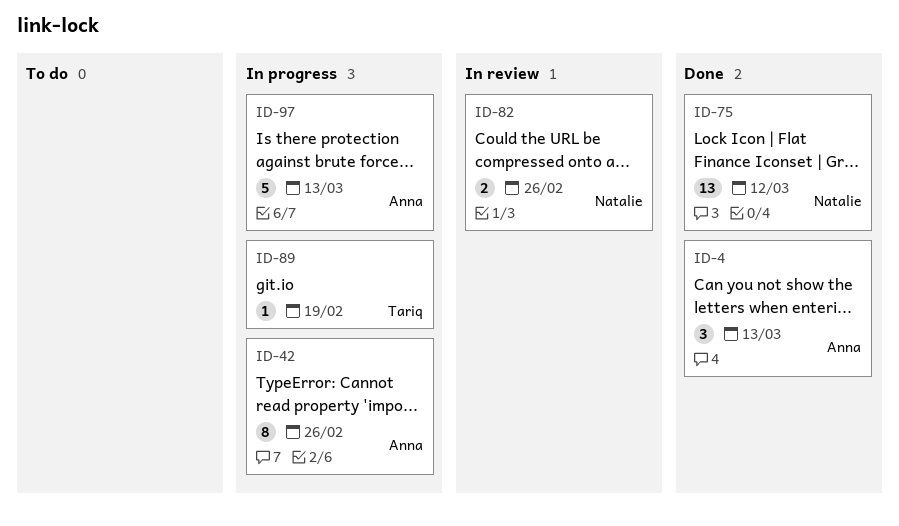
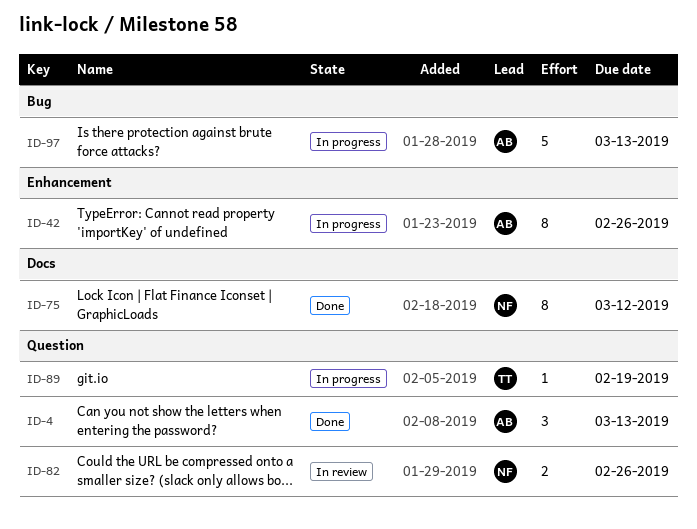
ID-75, estimate: 13 -> 8

